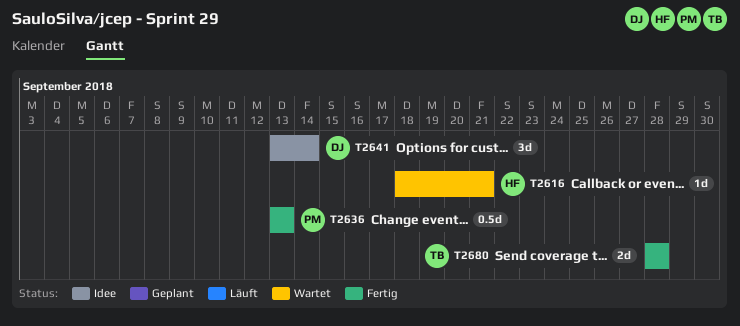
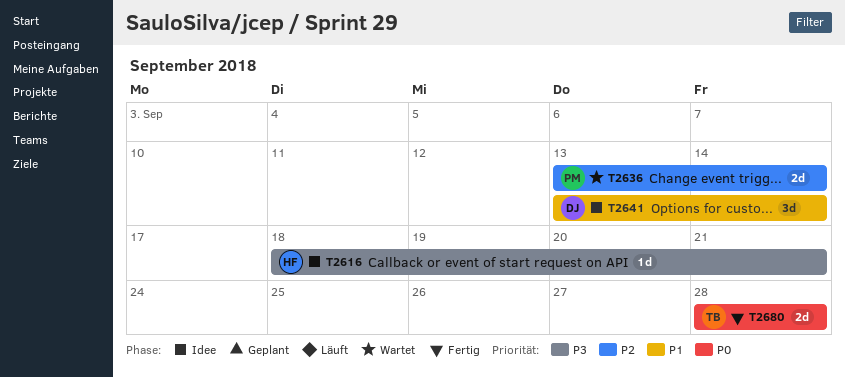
T2616, status: Wartet -> Idee
T2636, status: Fertig -> Wartet
T2636, estimate: 0.5d -> 2d
T2636, due: Sep 13 -> Sep 14

